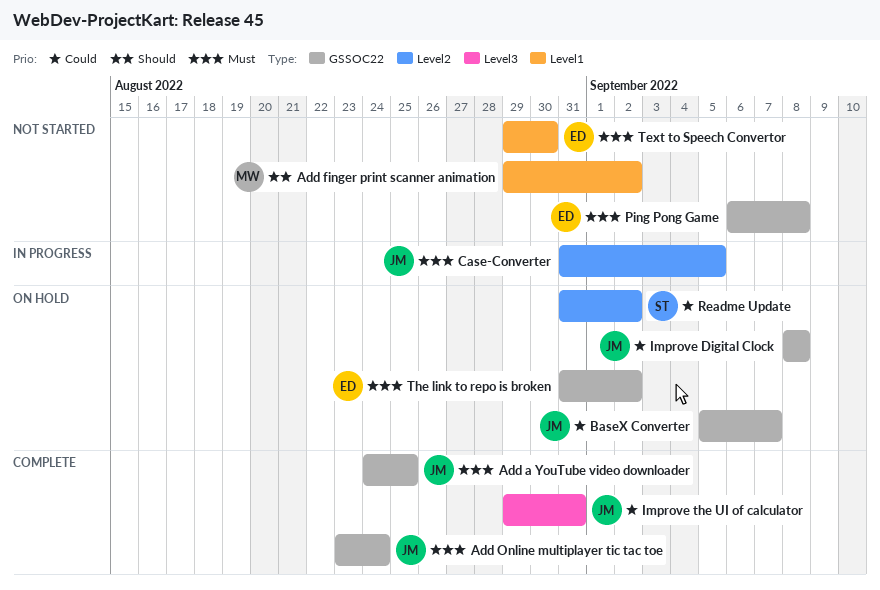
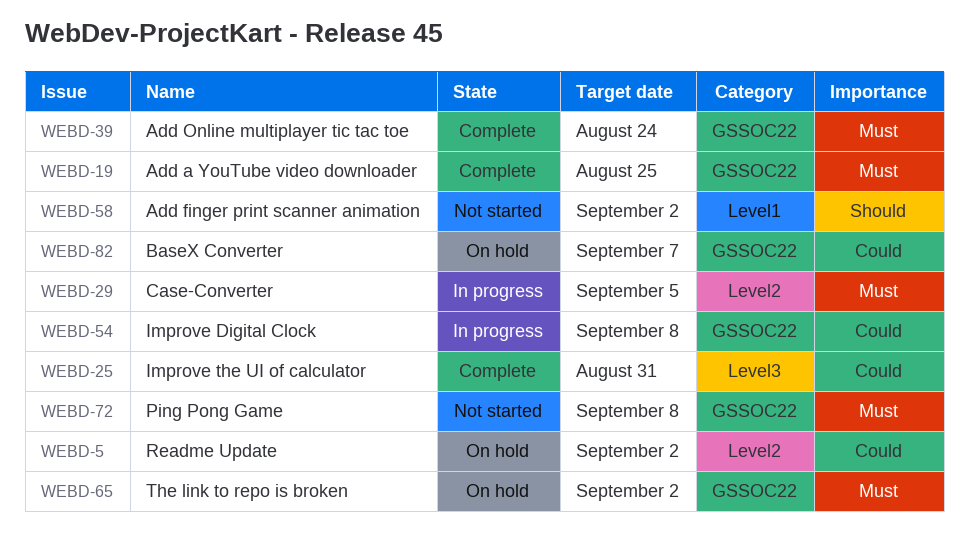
Improve Digital Clock, status: On hold -> In progress
Text to Speech Convertor: present -> none

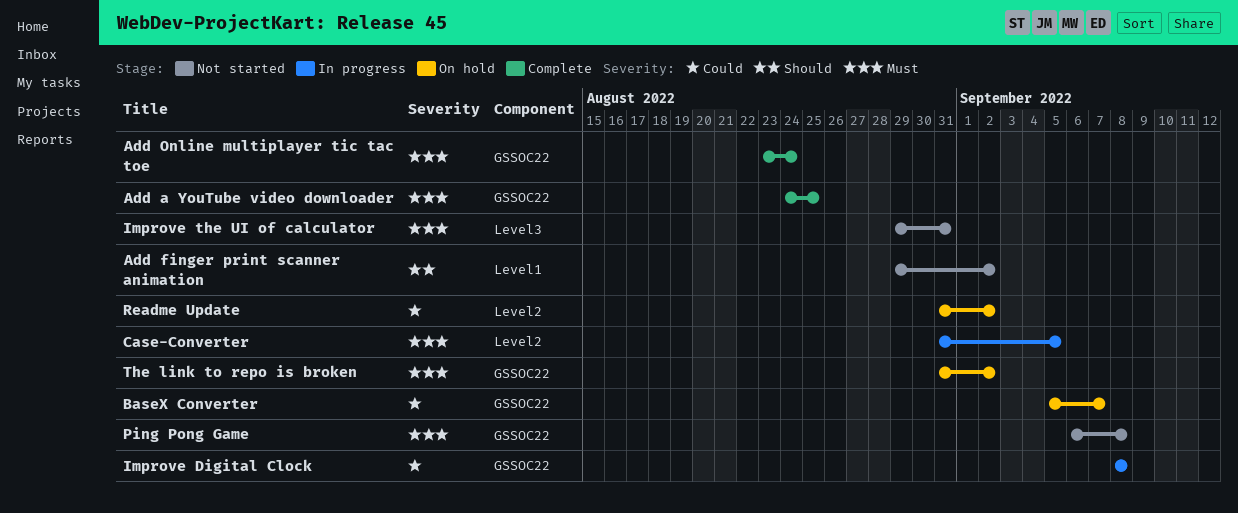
Improve the UI of calculator, status: Complete -> Not started
Improve the UI of calculator, priority: Could -> Must

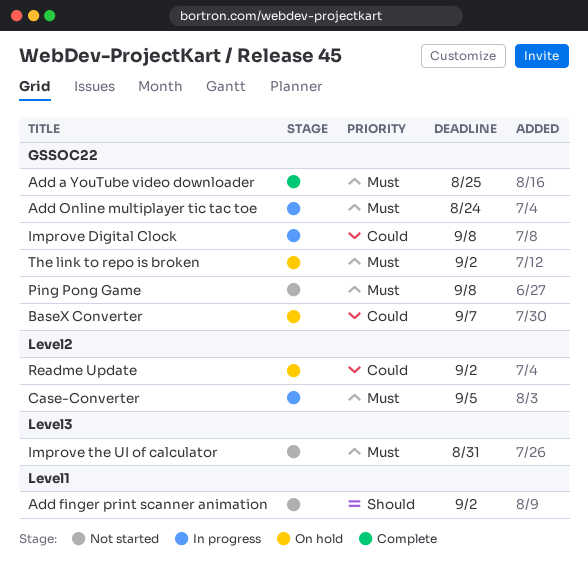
Add Online multiplayer tic tac toe, status: Complete -> In progress

